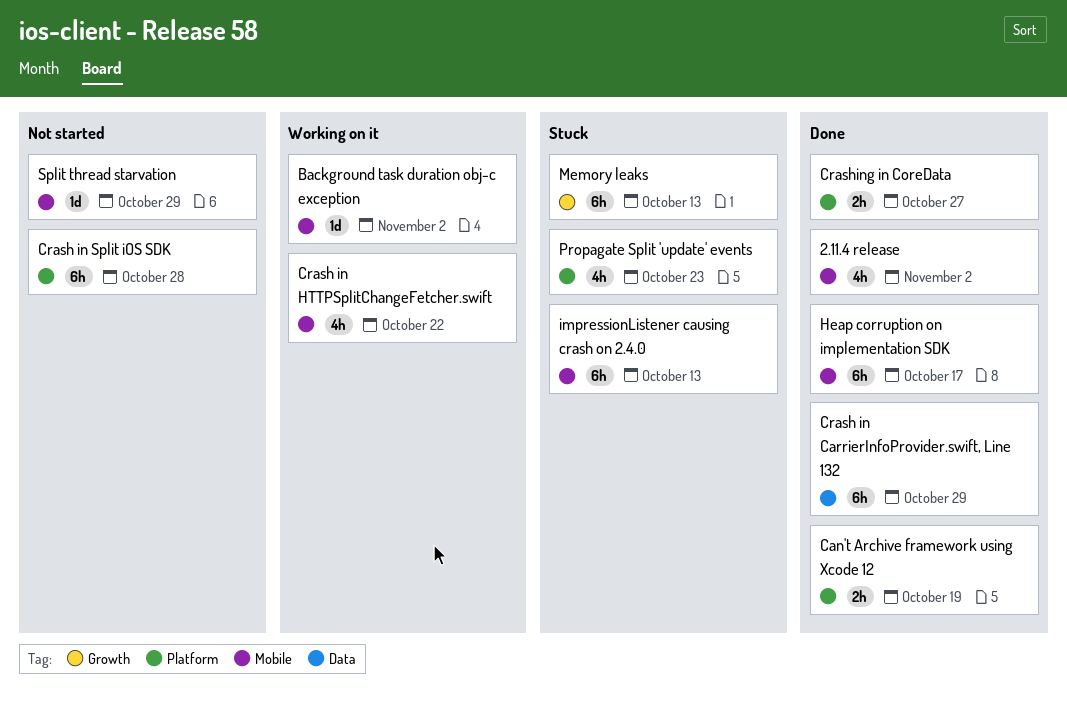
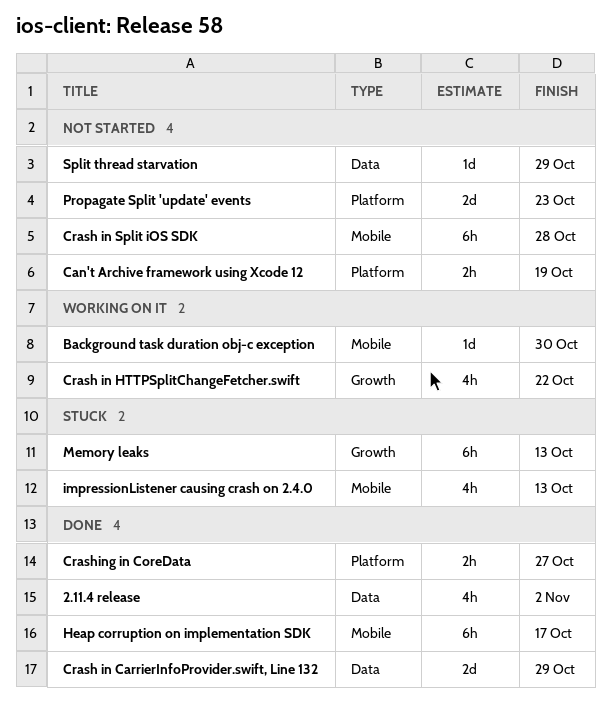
2.11.4 release, label: Mobile -> Data
Background task duration obj-c exception, due: Nov 2 -> Oct 30
Can't Archive framework using Xcode 12, status: Done -> Not started
Crash in CarrierInfoProvider.swift, Line 132, estimate: 6h -> 2d
Crash in HTTPSplitChangeFetcher.swift, label: Mobile -> Growth
Crash in Split iOS SDK, label: Platform -> Mobile
impressionListener causing crash on 2.4.0, estimate: 6h -> 4h
Propagate Split 'update' events, status: Stuck -> Not started
Propagate Split 'update' events, estimate: 4h -> 2d
Split thread starvation, label: Mobile -> Data

